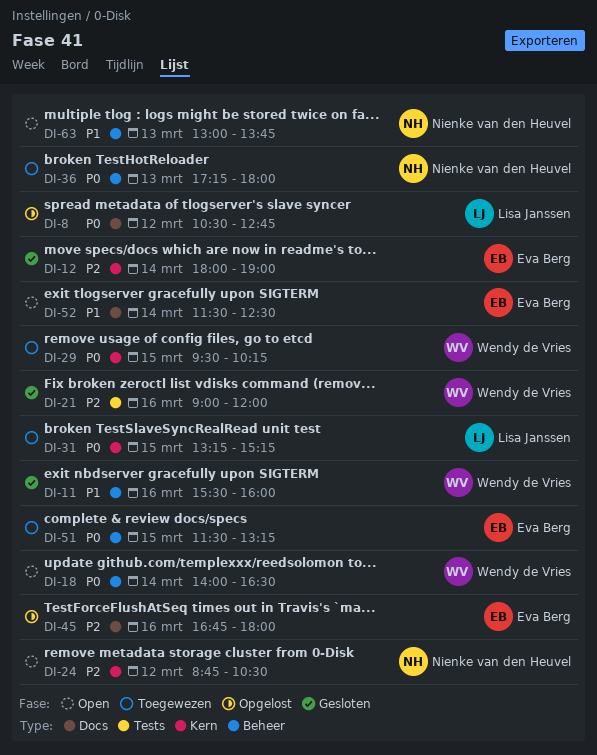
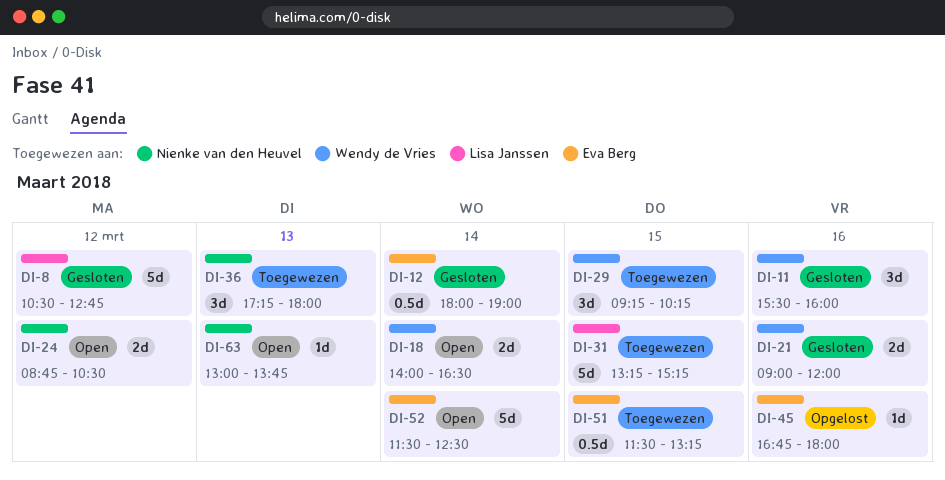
DI-8, status: Opgelost -> Gesloten
DI-29, begins: 09:30 -> 09:15

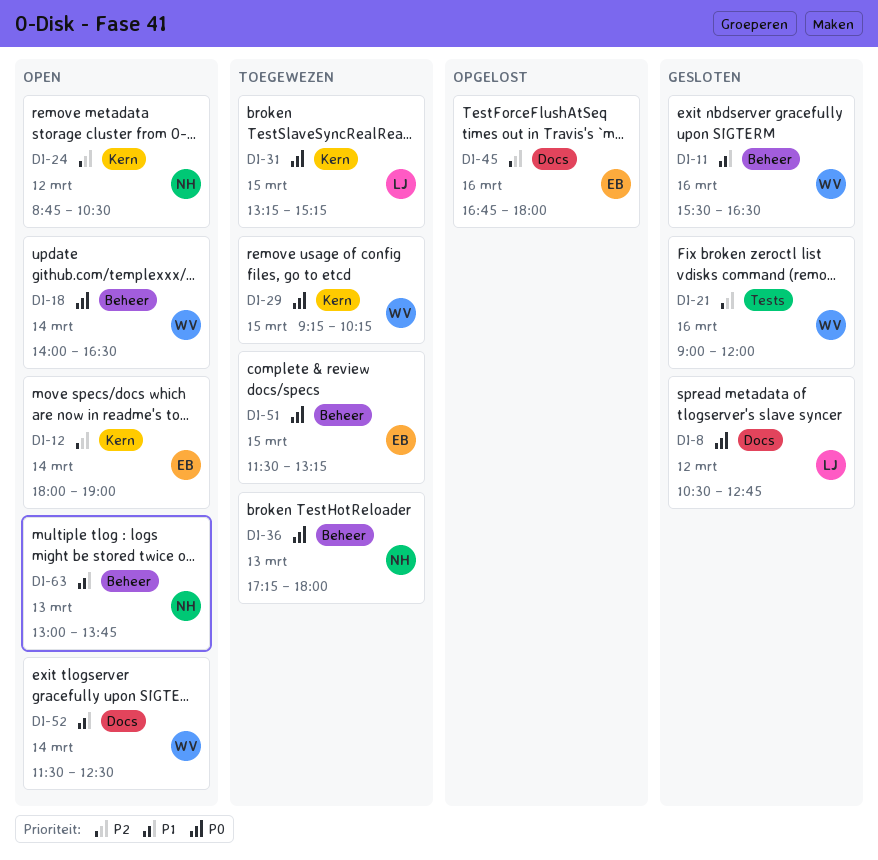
DI-11, ends: 16:00 -> 16:30
DI-12, status: Gesloten -> Open
DI-52, owner: Eva Berg -> Wendy de Vries

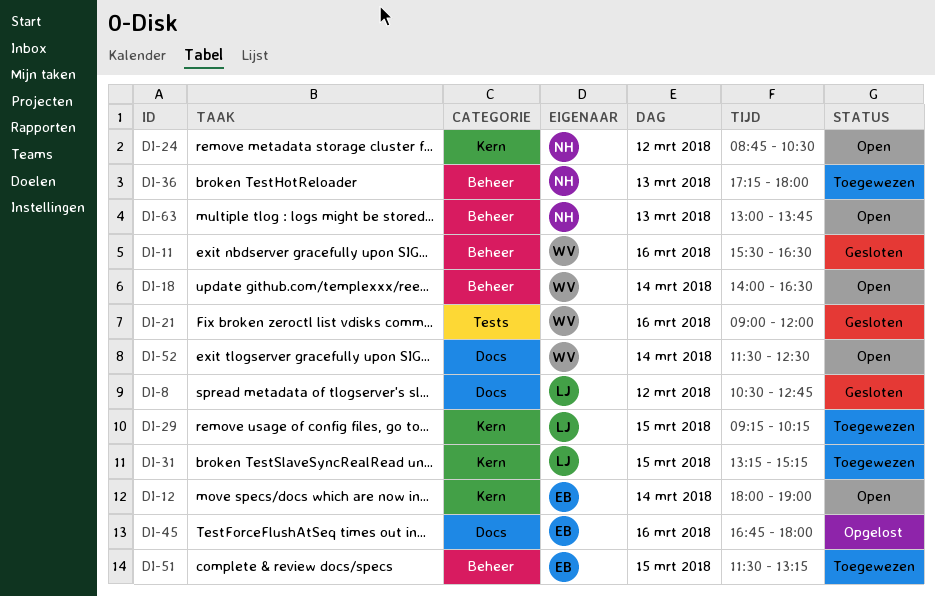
DI-29, owner: WV -> LJ

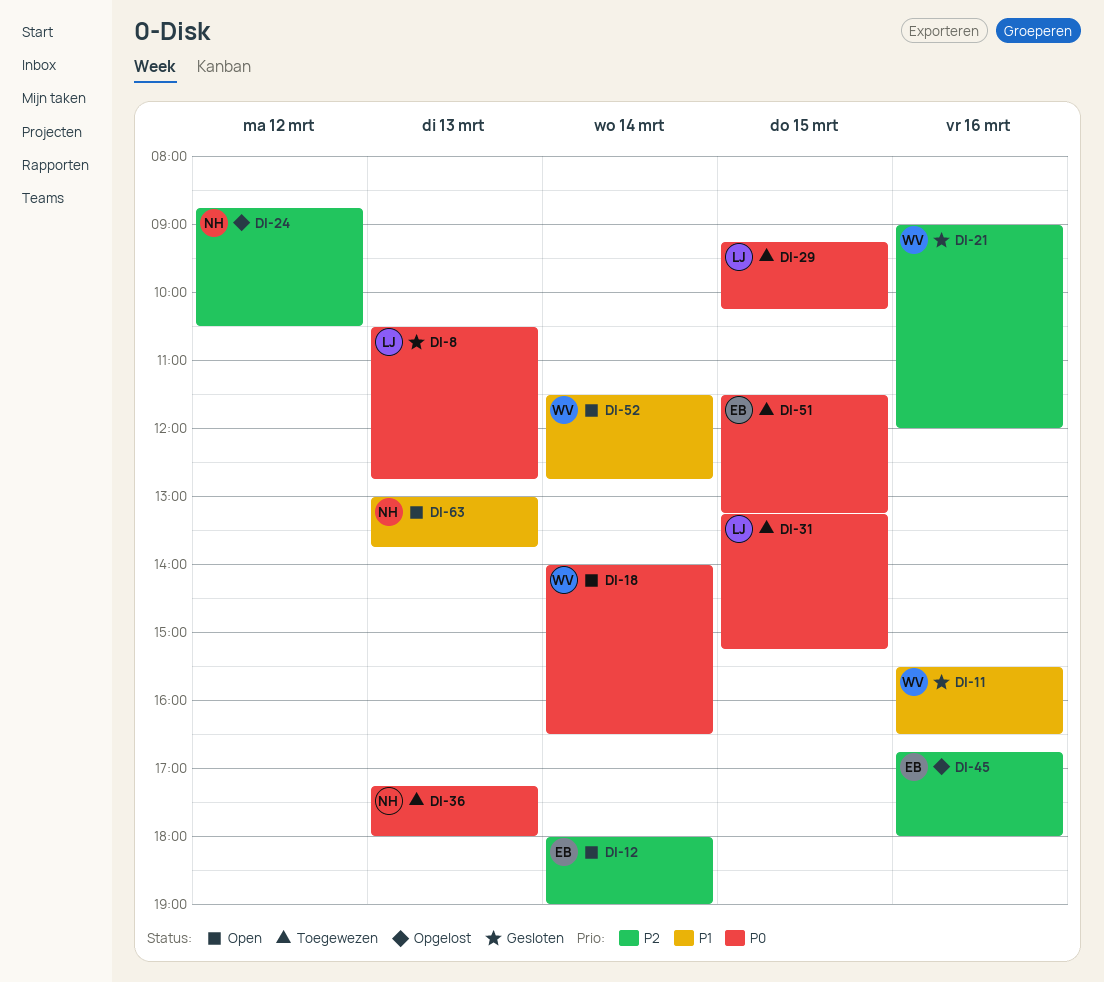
DI-8, day: Mar 12 -> Mar 13
DI-24, status: Open -> Opgelost
DI-52, ends: 12:30 -> 12:45

